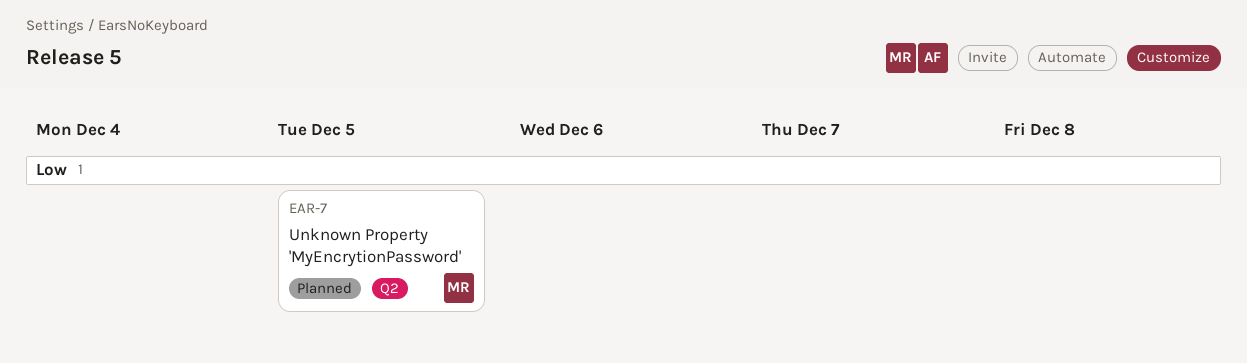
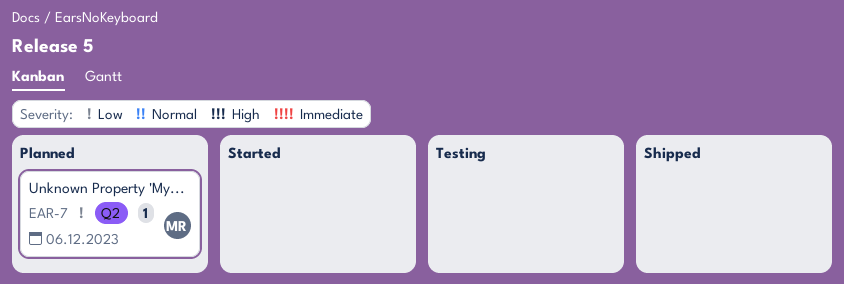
EAR-7, due: Dec 5 -> Dec 6

